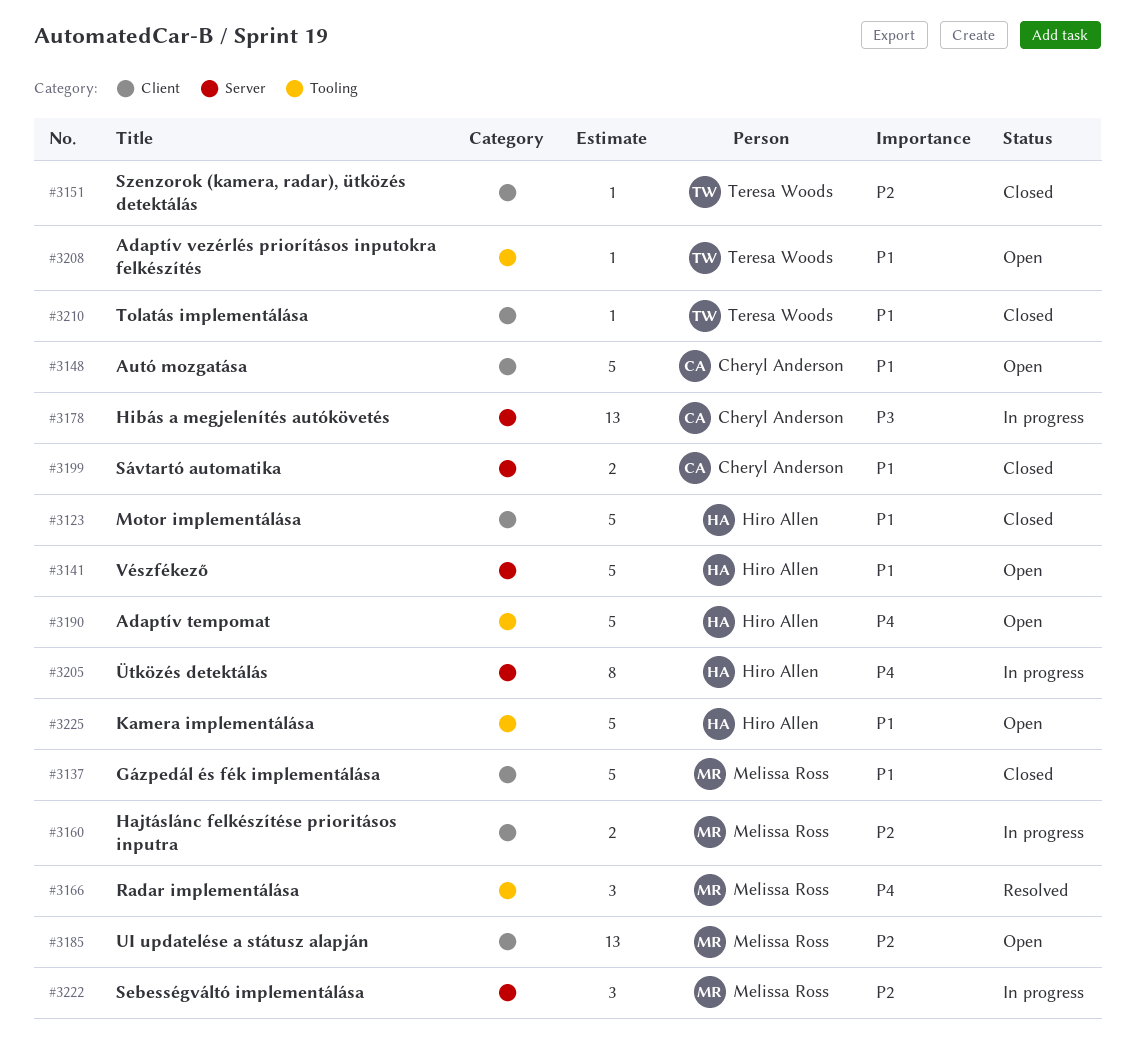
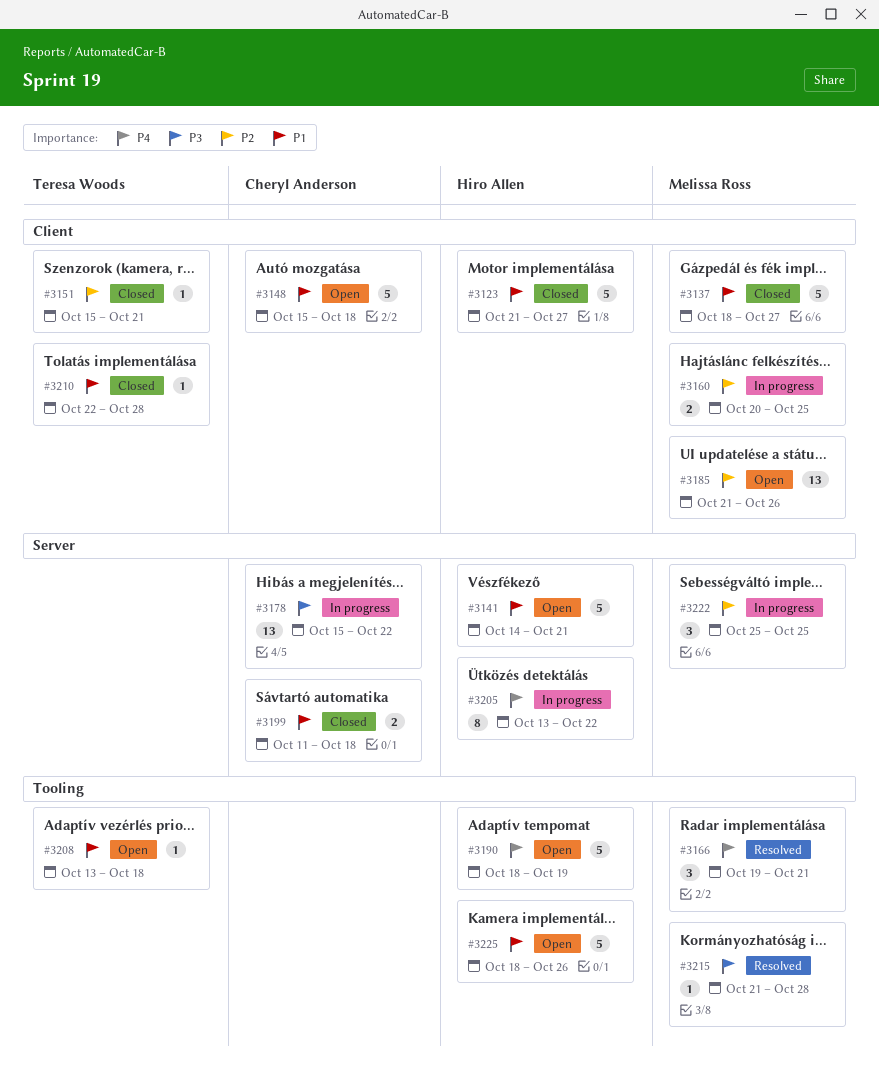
#3215: none -> present

